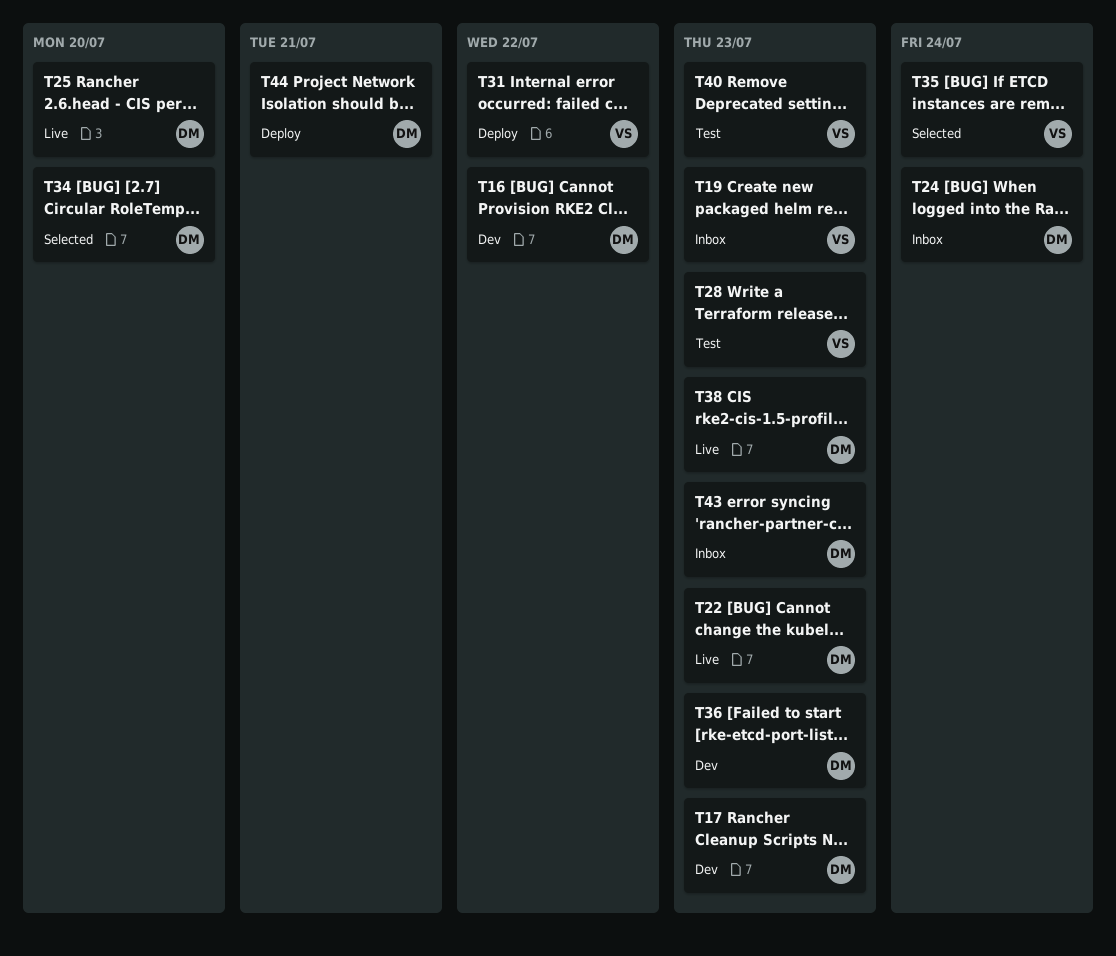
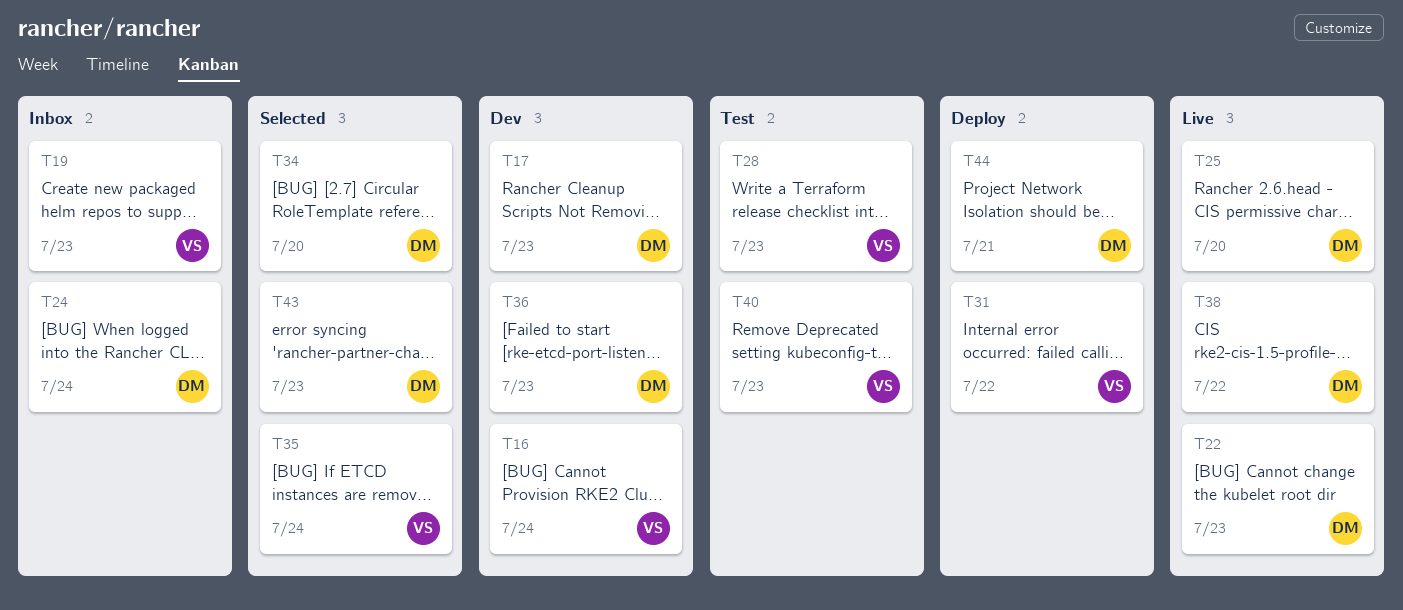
T16, owner: DM -> VS
T16, due: Jul 22 -> Jul 24
T38, due: Jul 23 -> Jul 22
T43, status: Inbox -> Selected

